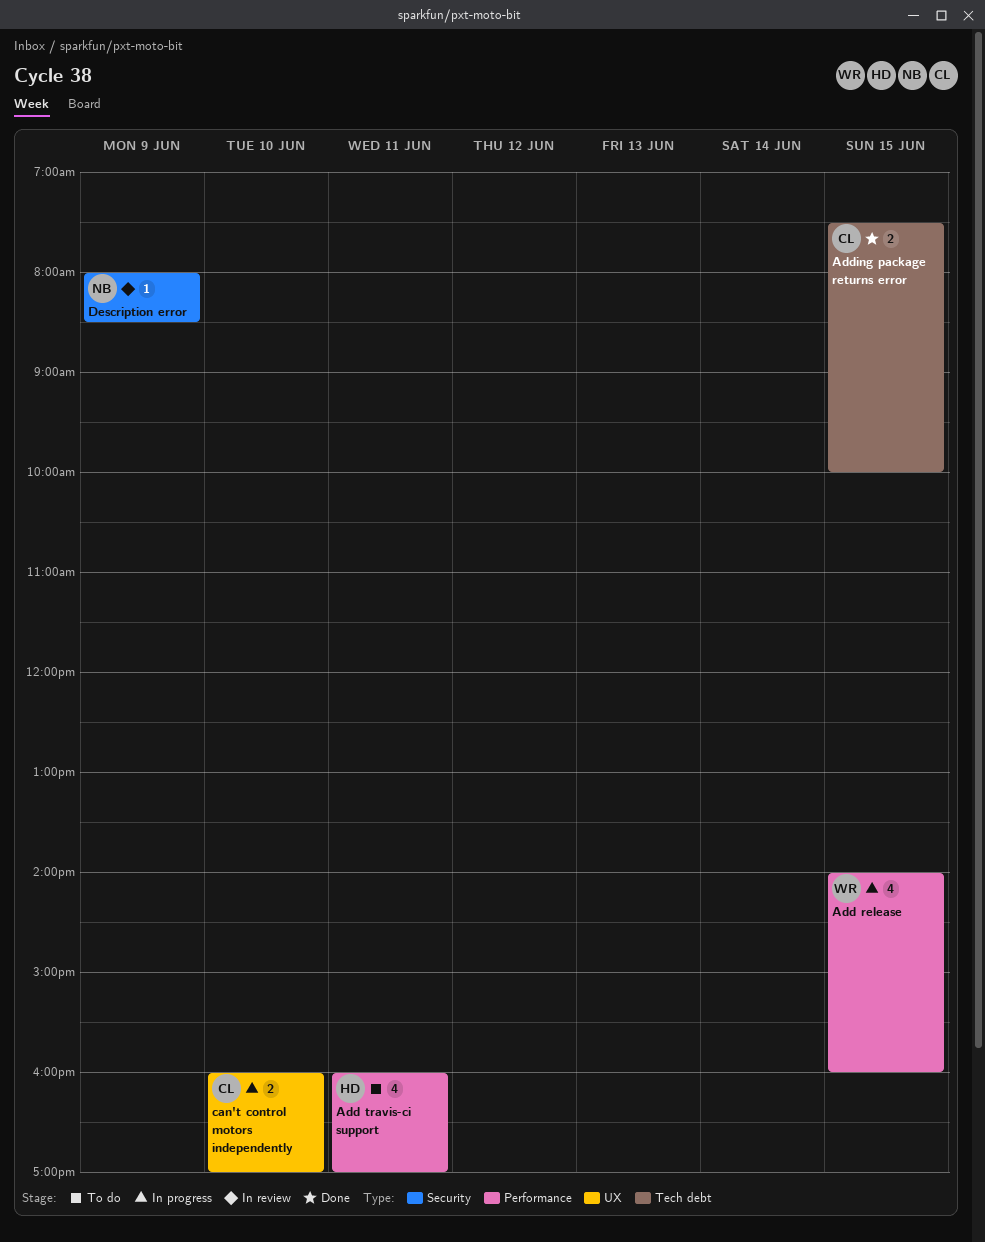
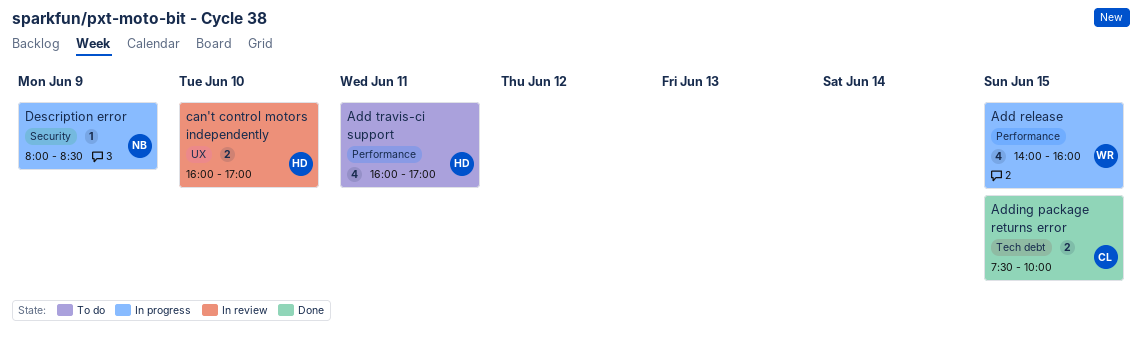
can't control motors independently, status: In progress -> In review
can't control motors independently, owner: CL -> HD
Description error, status: In review -> In progress

